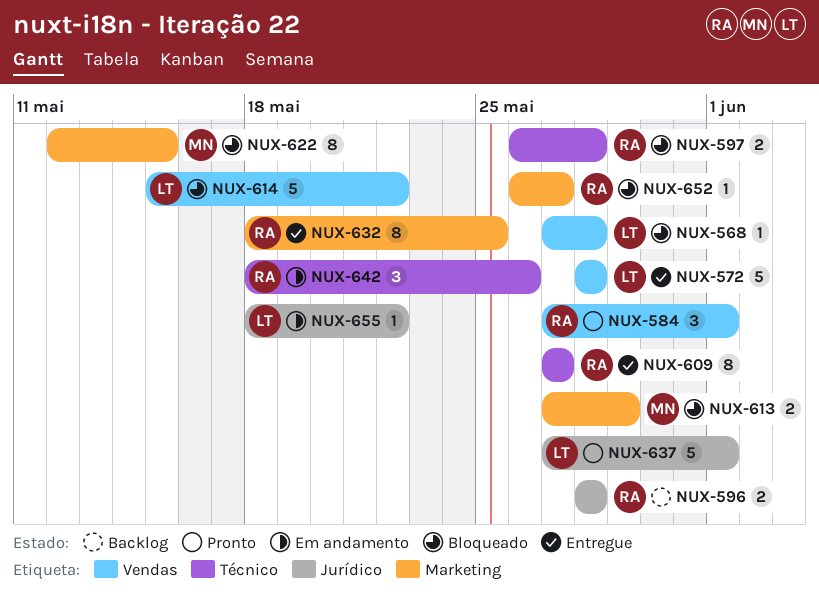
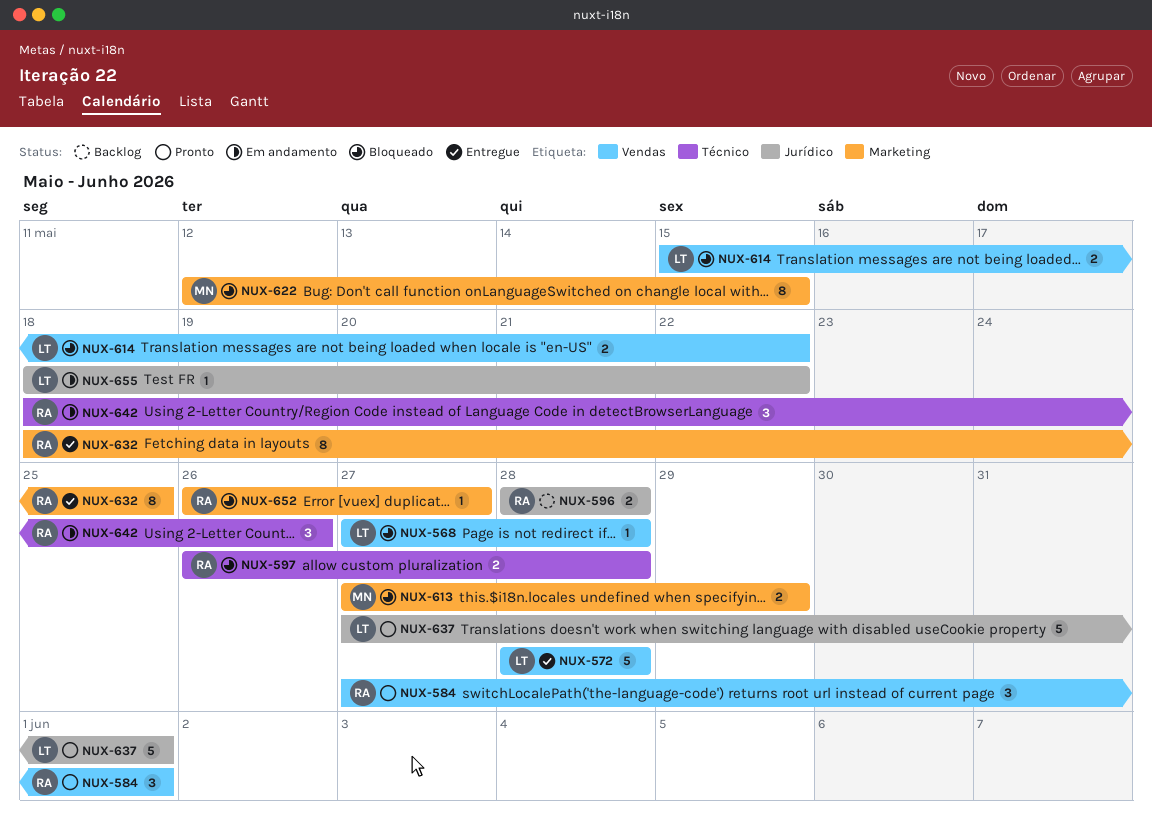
NUX-609: present -> none
NUX-614, estimate: 5 -> 2

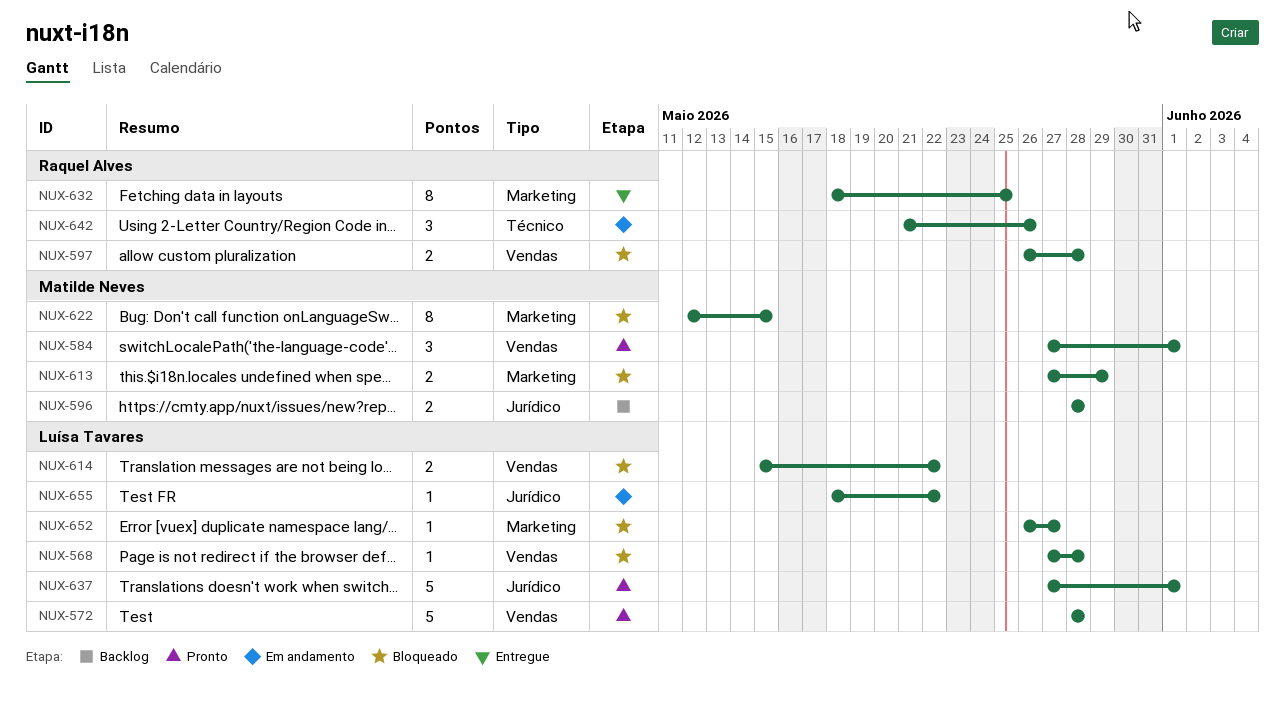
NUX-572, status: Entregue -> Pronto
NUX-584, owner: Raquel Alves -> Matilde Neves
NUX-596, owner: Raquel Alves -> Matilde Neves
NUX-597, label: Técnico -> Vendas
NUX-642, start: May 18 -> May 21
NUX-652, owner: Raquel Alves -> Luísa Tavares

